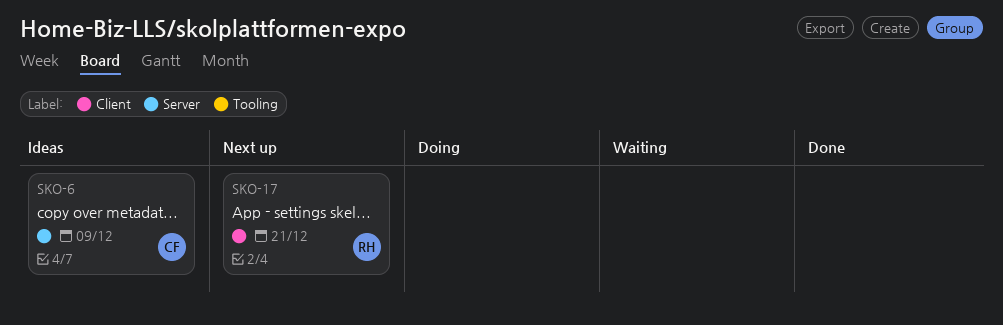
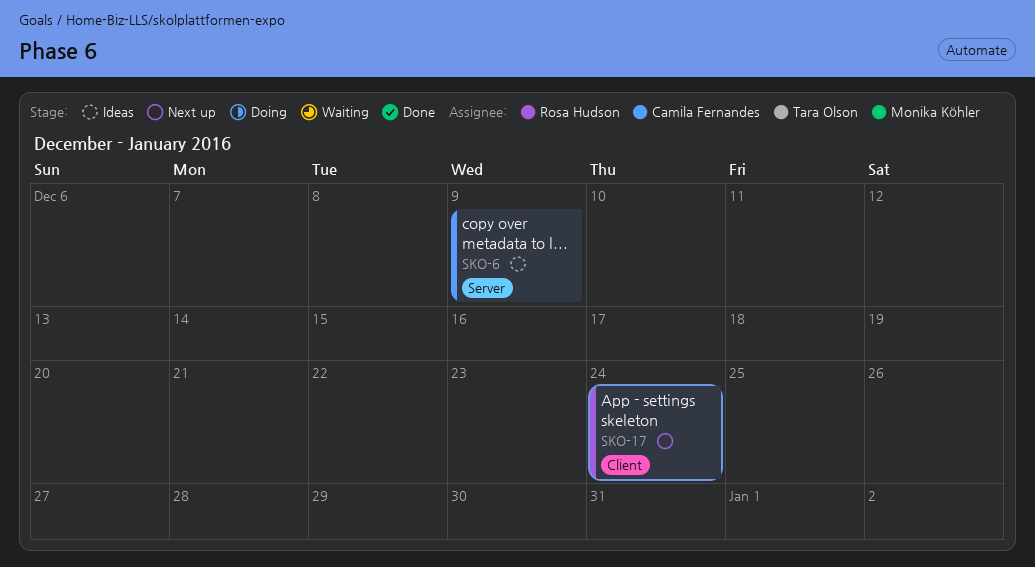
SKO-17, due: Dec 21 -> Dec 24

